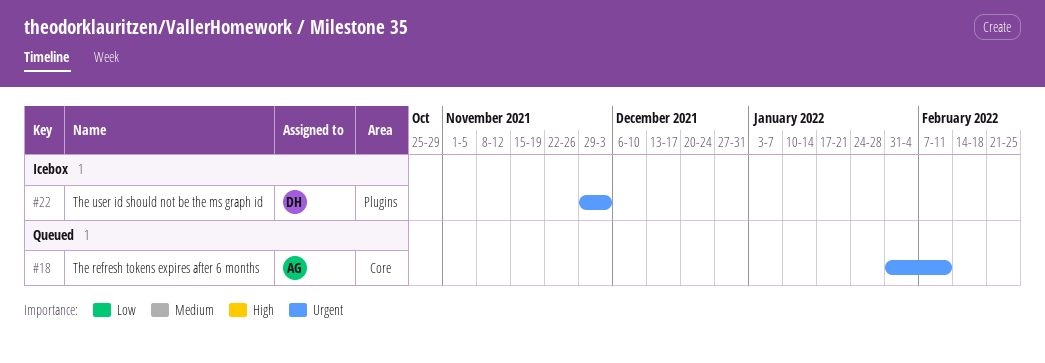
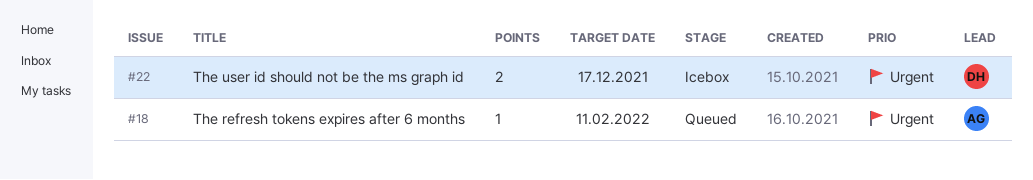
#22, due: Dec 3 -> Dec 17

